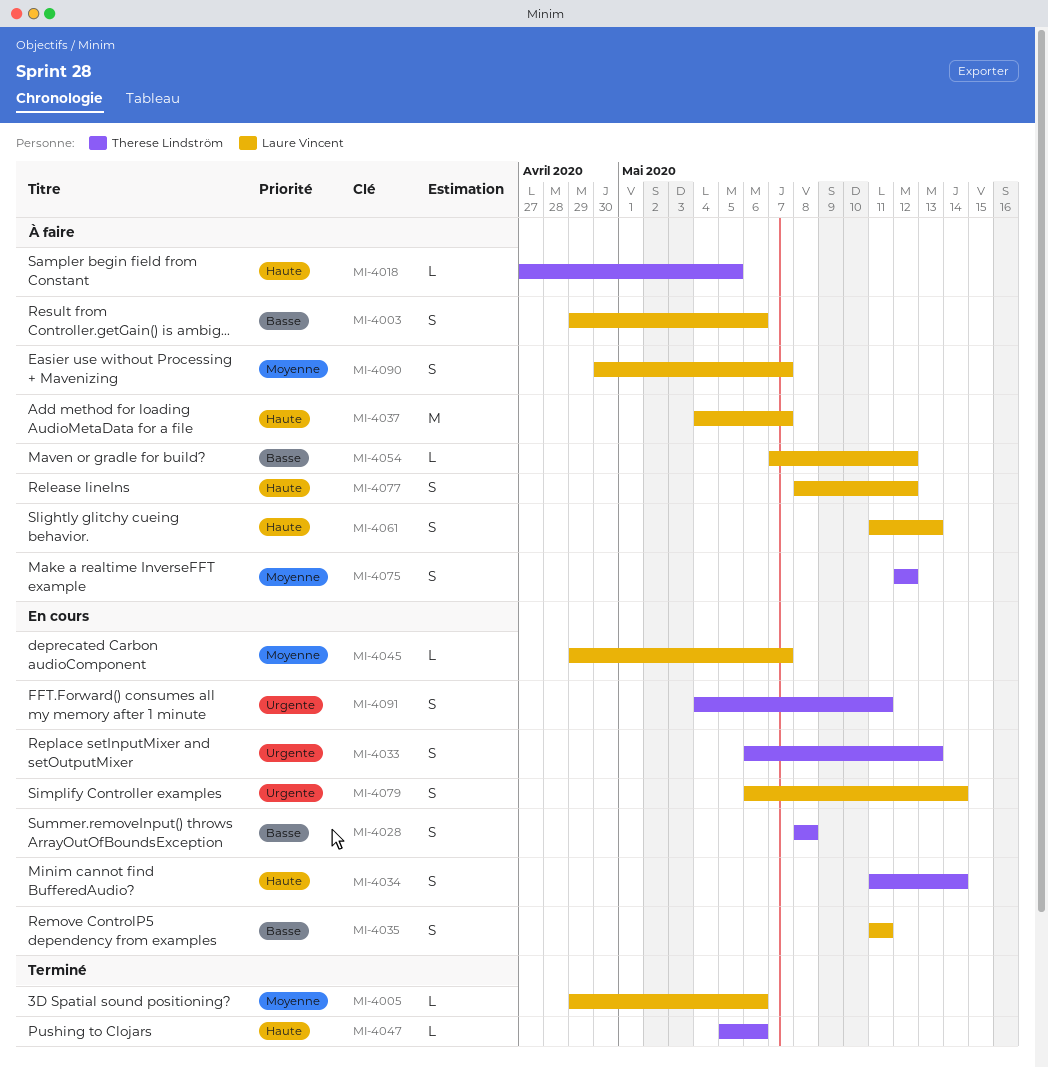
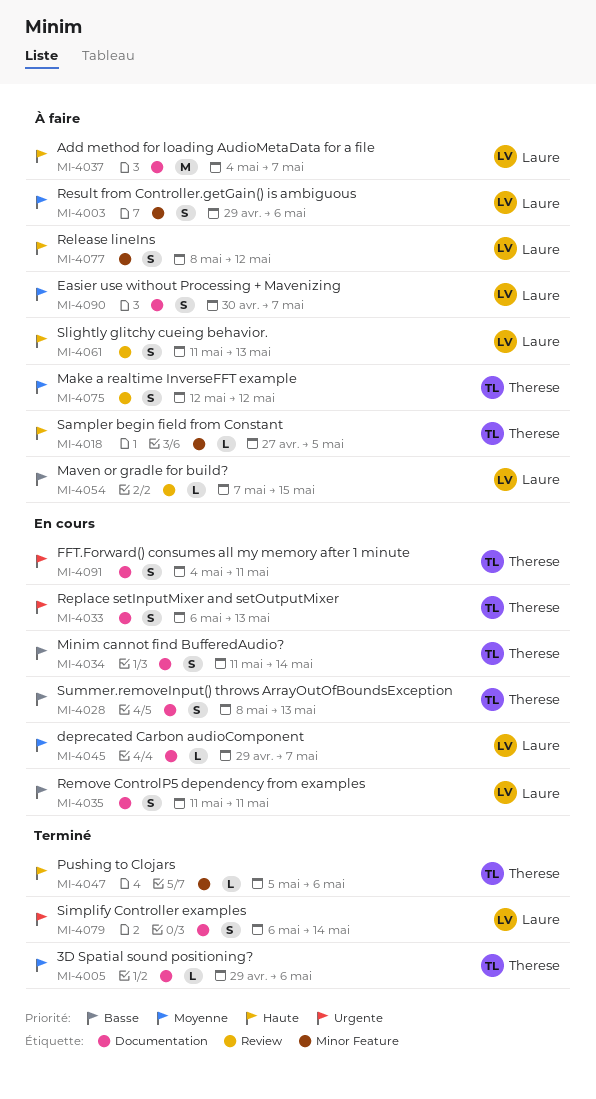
MI-4003, priority: Basse -> Moyenne
MI-4005, owner: Laure Vincent -> Therese Lindström
MI-4028, due: May 8 -> May 13
MI-4034, priority: Haute -> Basse
MI-4054, due: May 12 -> May 15
MI-4079, status: En cours -> Terminé

